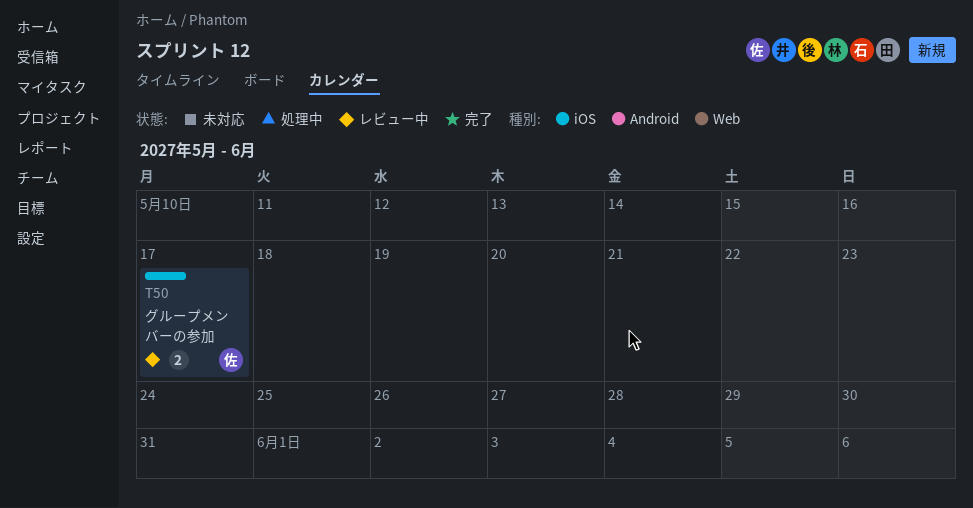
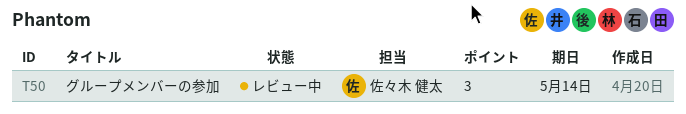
T50, estimate: 2 -> 3
T50, due: May 17 -> May 14

